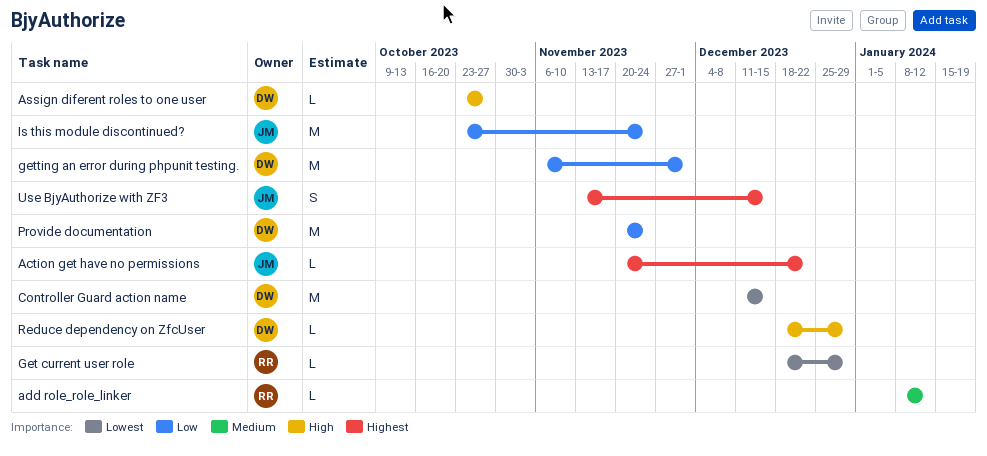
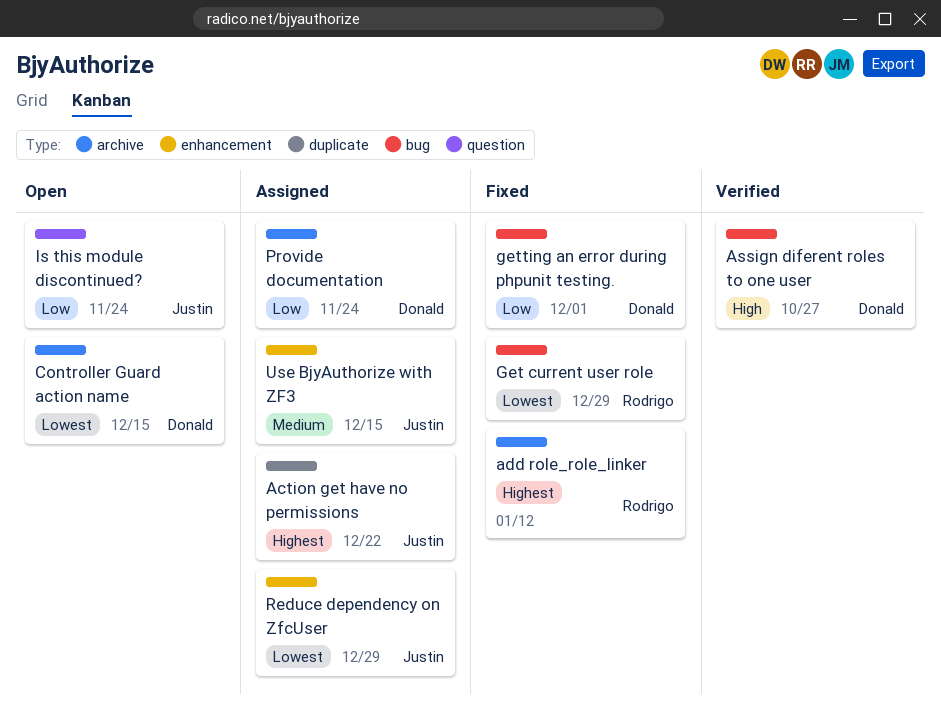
add role_role_linker, priority: Medium -> Highest
Reduce dependency on ZfcUser, owner: Donald -> Justin
Reduce dependency on ZfcUser, priority: High -> Lowest
Use BjyAuthorize with ZF3, priority: Highest -> Medium

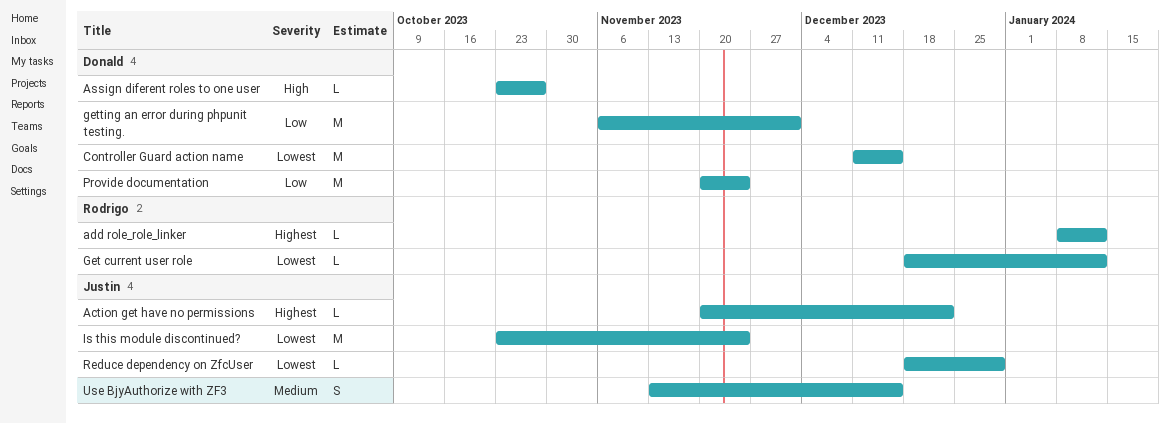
Get current user role, due: Dec 29 -> Jan 12
Is this module discontinued?, priority: Low -> Lowest

